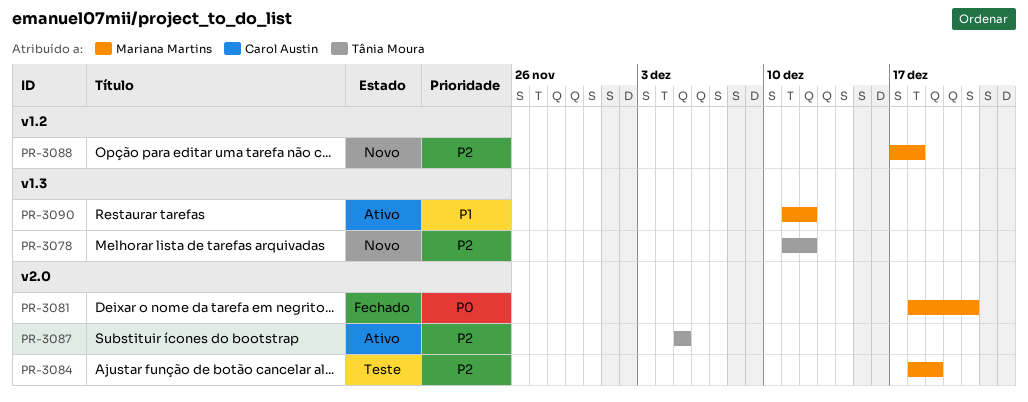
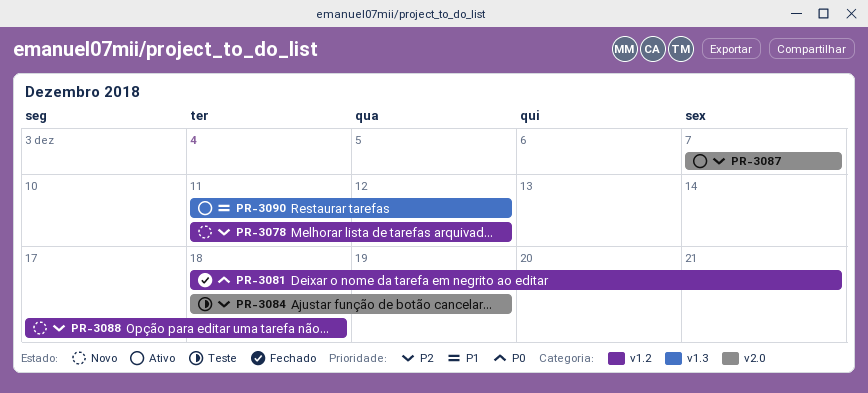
PR-3078, label: v1.3 -> v1.2
PR-3081, label: v2.0 -> v1.2
PR-3087, start: Dec 5 -> Dec 7
PR-3087, due: Dec 5 -> Dec 7

